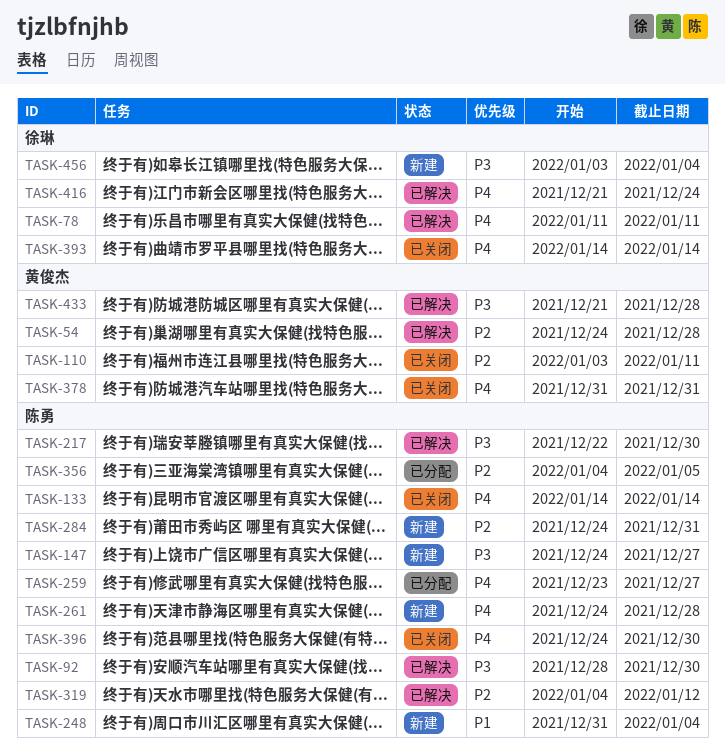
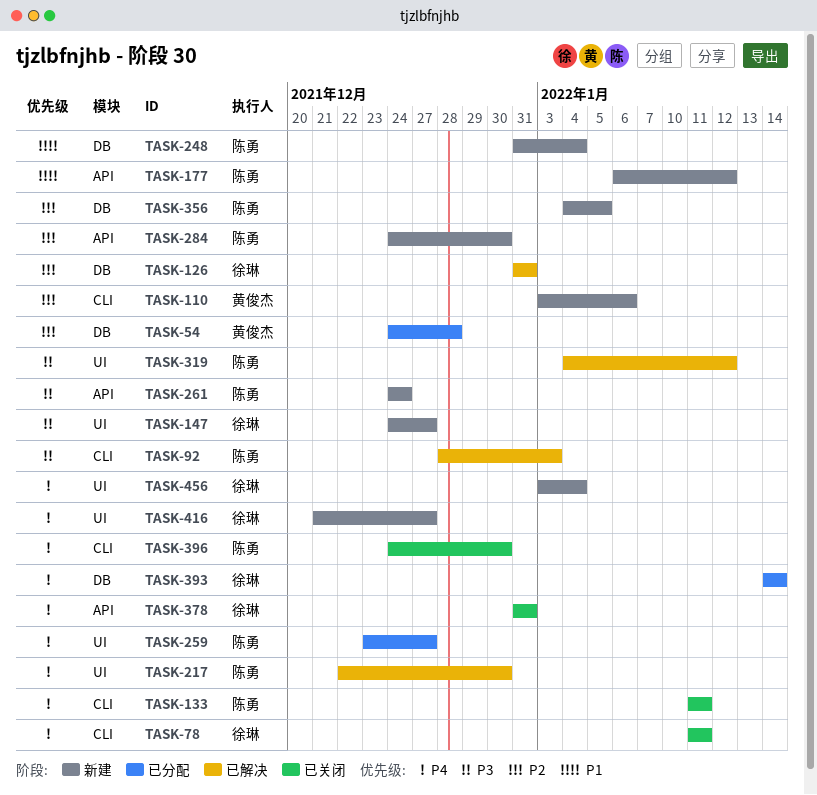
TASK-54, status: 已解决 -> 已分配
TASK-78, status: 已解决 -> 已关闭
TASK-92, due: Dec 30 -> Jan 3
TASK-110, status: 已关闭 -> 新建
TASK-110, due: Jan 11 -> Jan 6
TASK-126: none -> present
TASK-133, start: Jan 14 -> Jan 11
TASK-133, due: Jan 14 -> Jan 11
TASK-147, owner: 陈勇 -> 徐琳
TASK-177: none -> present
TASK-217, priority: P3 -> P4
TASK-261, priority: P4 -> P3
TASK-261, due: Dec 28 -> Dec 24
TASK-284, due: Dec 31 -> Dec 30
TASK-319, priority: P2 -> P3
TASK-356, status: 已分配 -> 新建
TASK-378, owner: 黄俊杰 -> 徐琳
TASK-393, status: 已关闭 -> 已分配
TASK-416, status: 已解决 -> 新建
TASK-416, due: Dec 24 -> Dec 27
TASK-433: present -> none
TASK-456, priority: P3 -> P4

